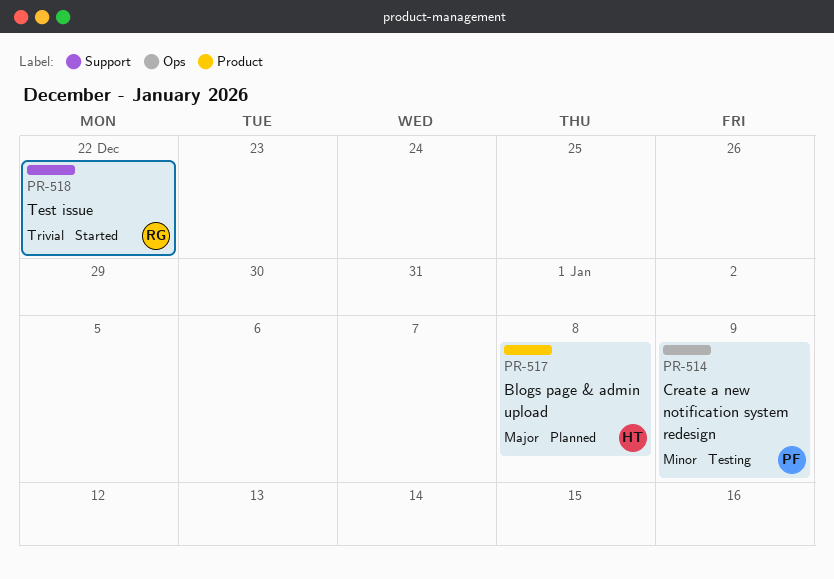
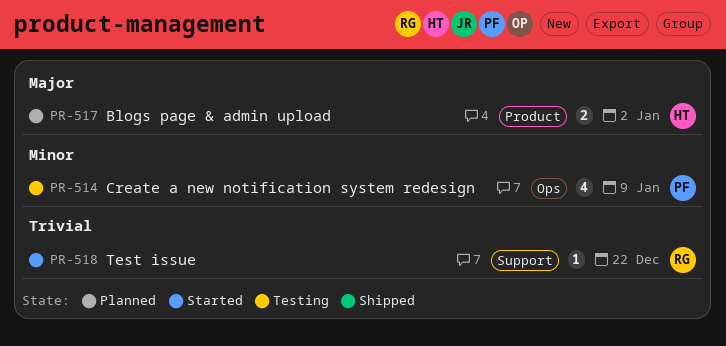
PR-517, due: Jan 8 -> Jan 2

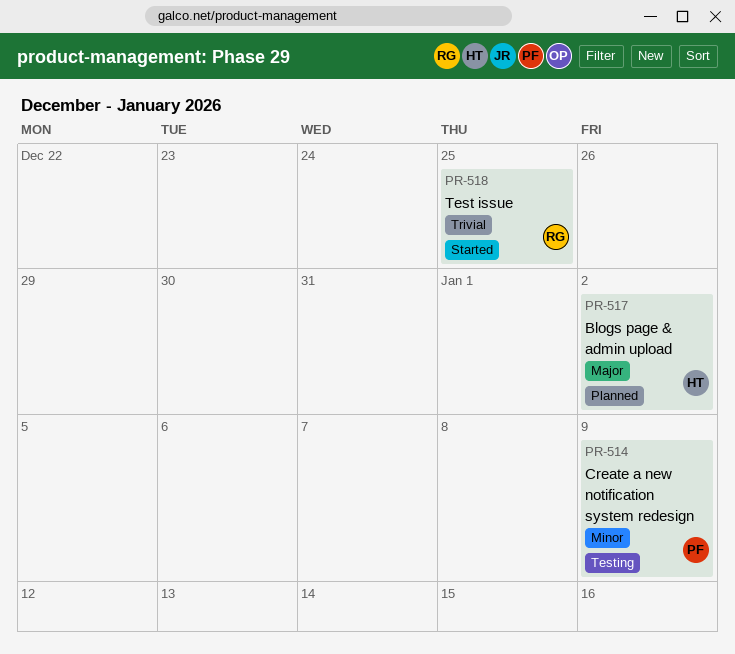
PR-518, due: Dec 22 -> Dec 25

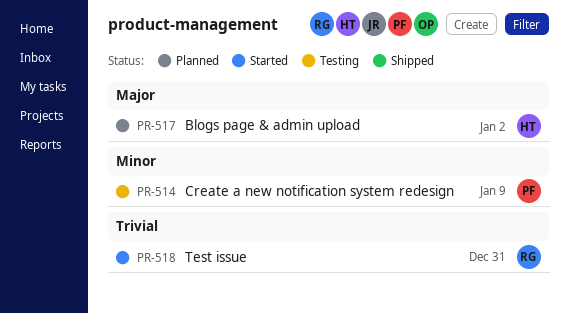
PR-518, due: Dec 25 -> Dec 31

